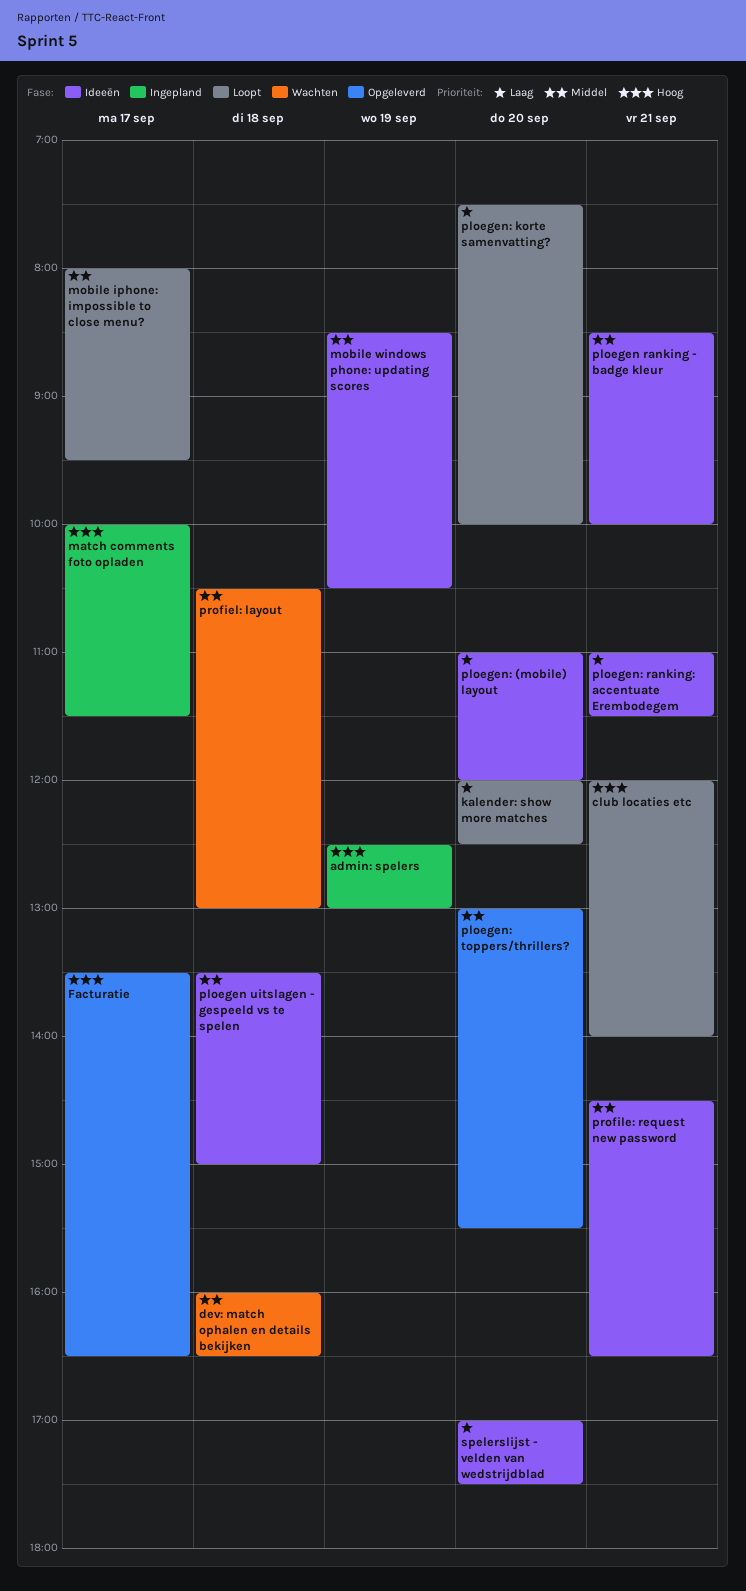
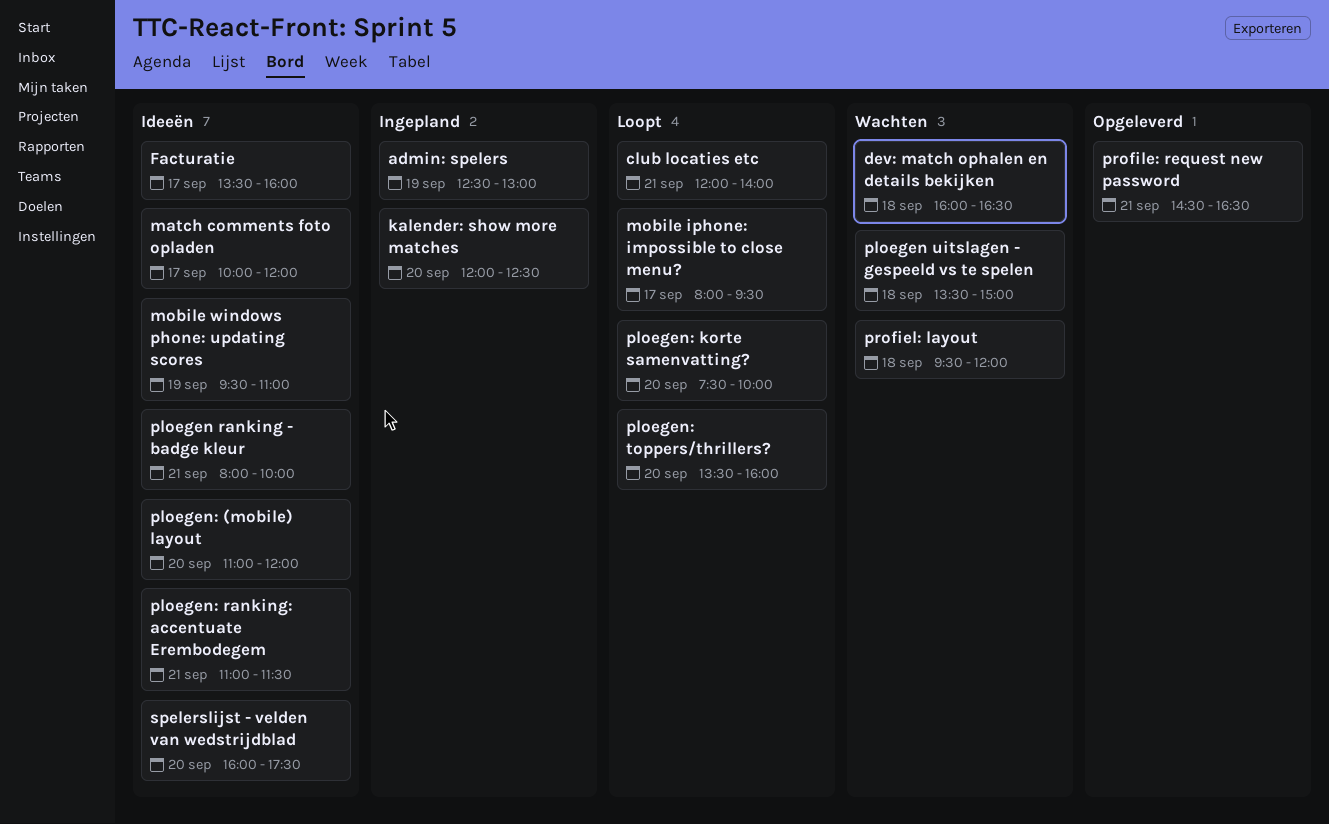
Facturatie, status: Opgeleverd -> Ideeën
Facturatie, ends: 16:30 -> 16:00
kalender: show more matches, status: Loopt -> Ingepland
match comments foto opladen, status: Ingepland -> Ideeën
match comments foto opladen, ends: 11:30 -> 12:00
mobile windows phone: updating scores, begins: 08:30 -> 09:30
mobile windows phone: updating scores, ends: 10:30 -> 11:00
ploegen ranking - badge kleur, begins: 08:30 -> 08:00
ploegen uitslagen - gespeeld vs te spelen, status: Ideeën -> Wachten
ploegen: toppers/thrillers?, status: Opgeleverd -> Loopt
ploegen: toppers/thrillers?, begins: 13:00 -> 13:30
ploegen: toppers/thrillers?, ends: 15:30 -> 16:00
profiel: layout, begins: 10:30 -> 09:30
profiel: layout, ends: 13:00 -> 12:00
profile: request new password, status: Ideeën -> Opgeleverd
spelerslijst - velden van wedstrijdblad, begins: 17:00 -> 16:00

